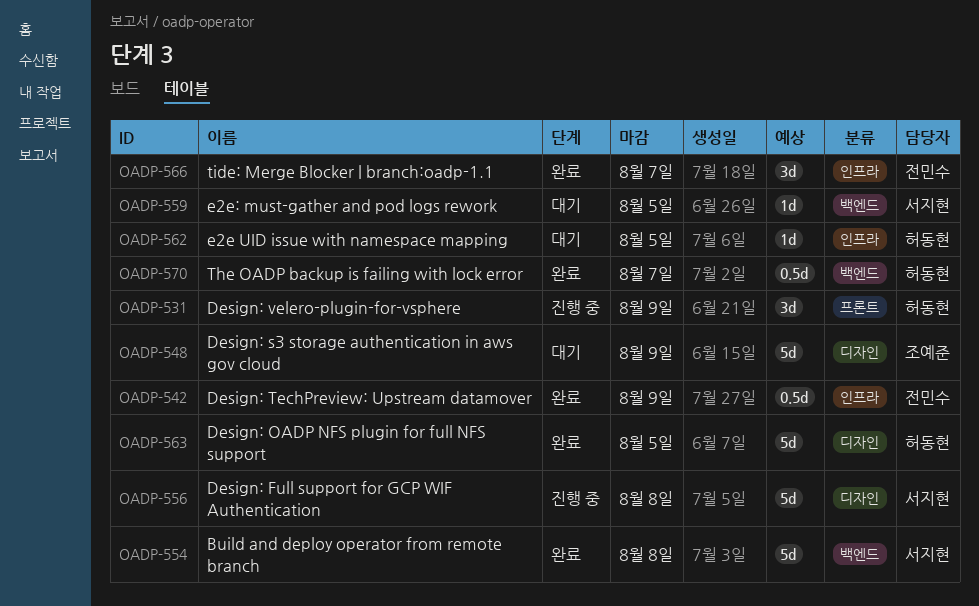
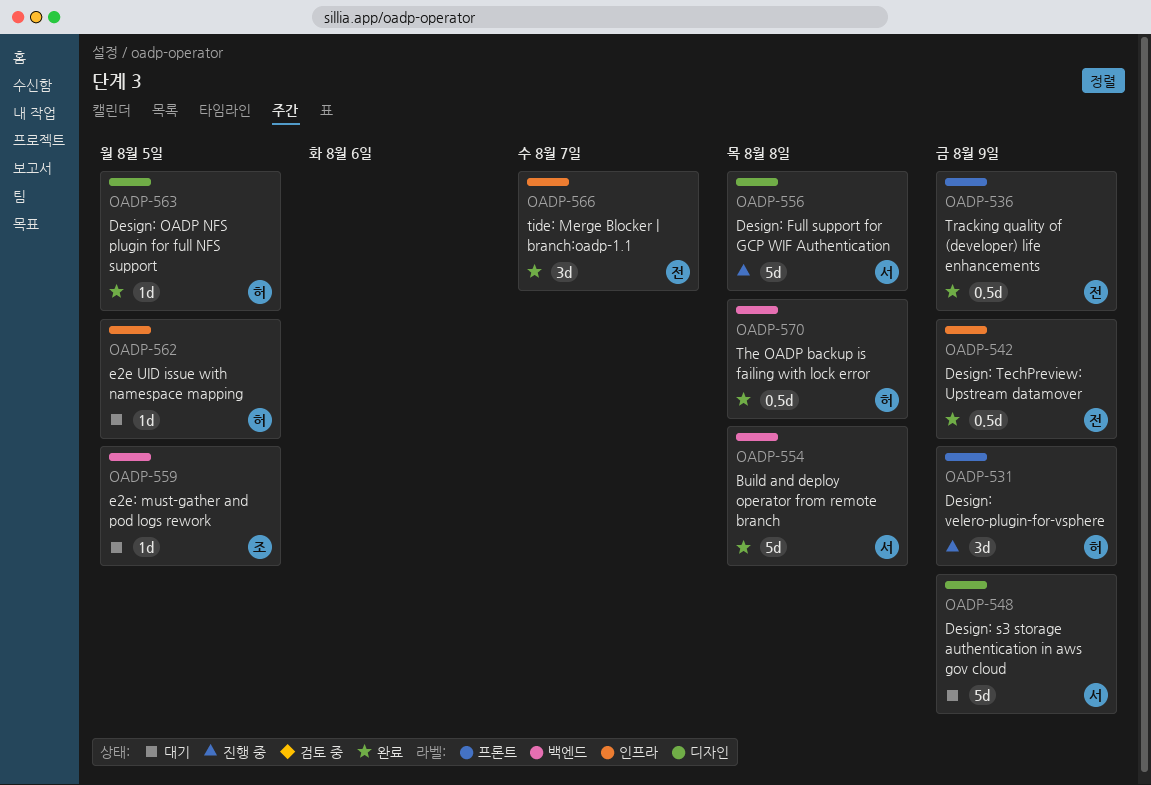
OADP-536: none -> present
OADP-548, owner: 조예준 -> 서지현
OADP-559, owner: 서지현 -> 조예준
OADP-563, estimate: 5d -> 1d
OADP-570, due: Aug 7 -> Aug 8

